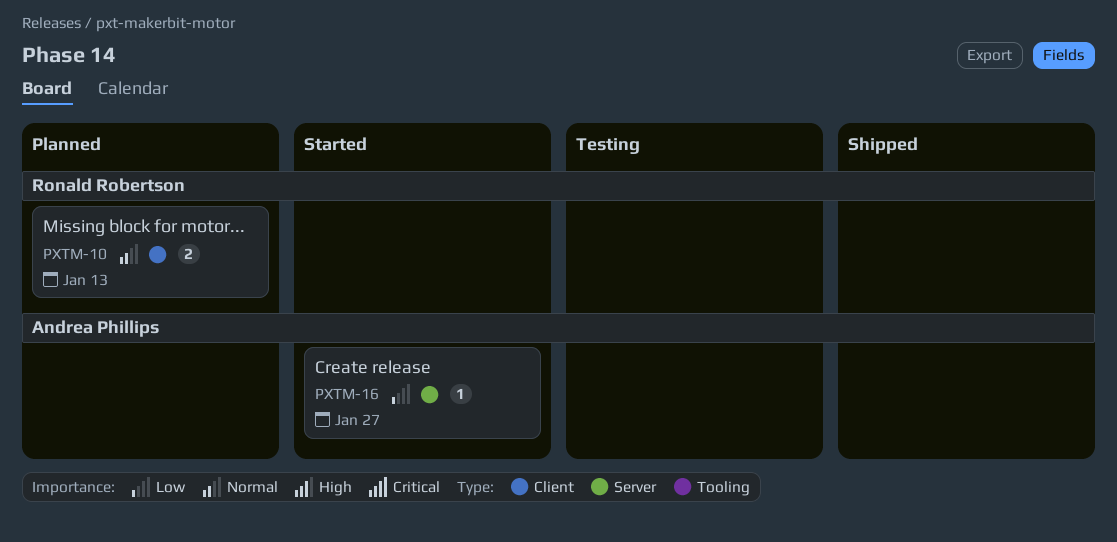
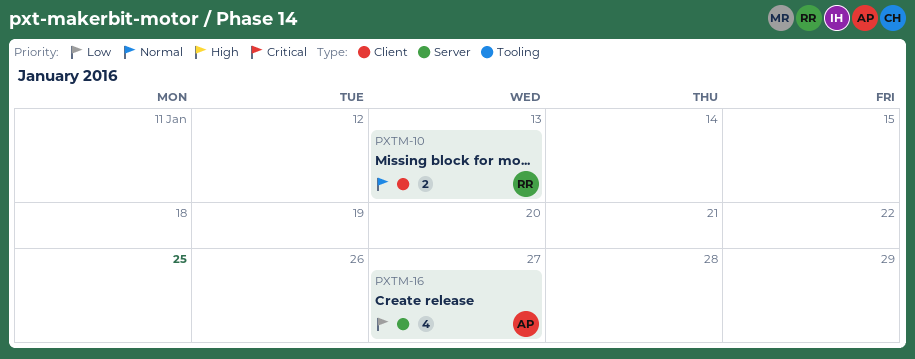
PXTM-16, estimate: 1 -> 4

